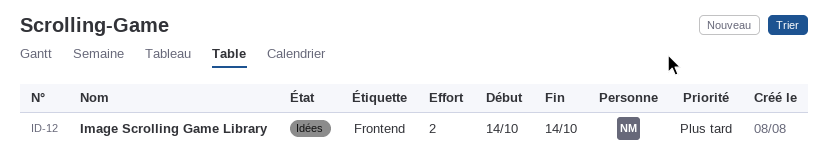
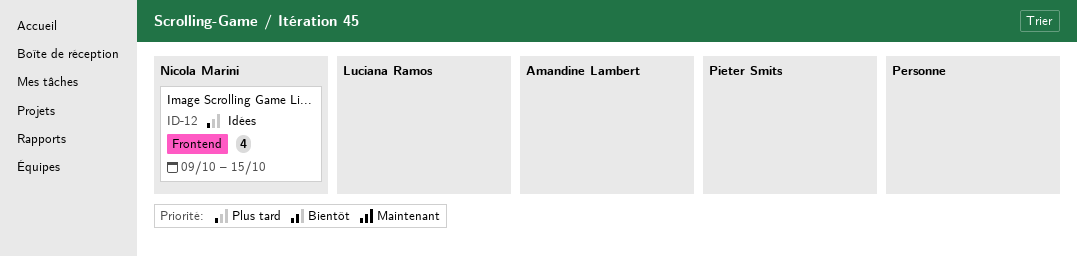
ID-12, estimate: 2 -> 4
ID-12, start: Oct 14 -> Oct 9
ID-12, due: Oct 14 -> Oct 15

